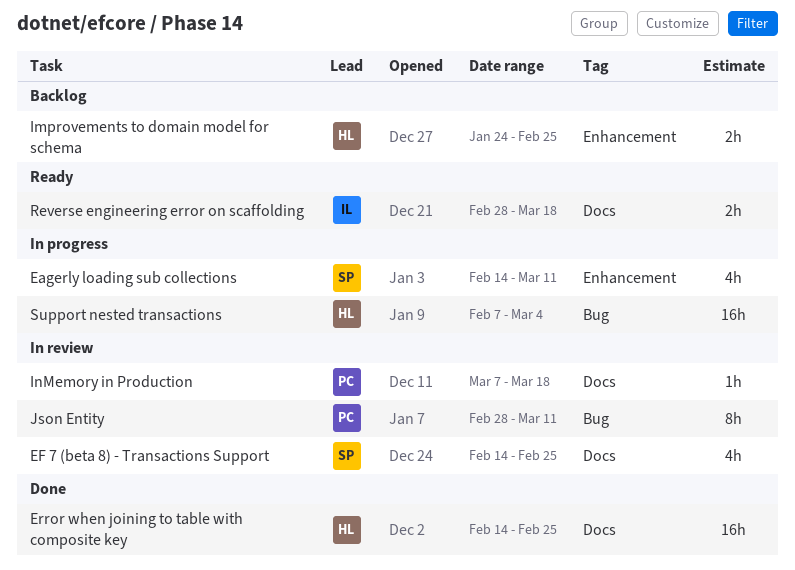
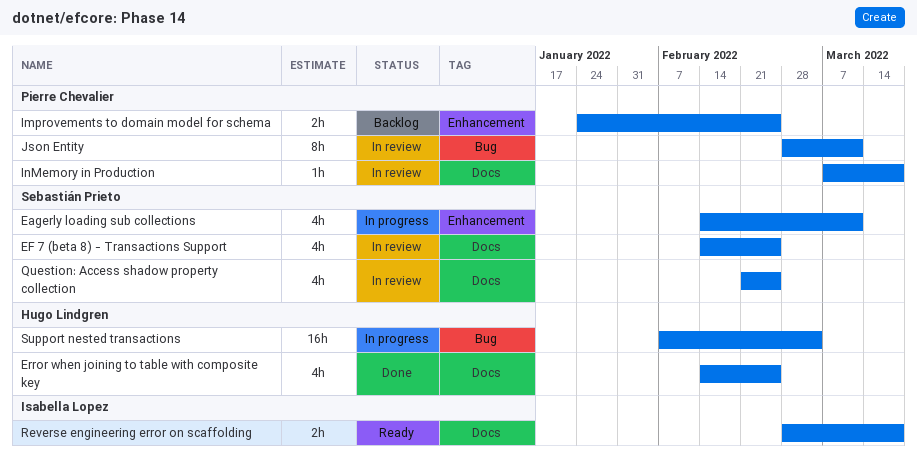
Error when joining to table with composite key, estimate: 16h -> 4h
Improvements to domain model for schema, owner: Hugo Lindgren -> Pierre Chevalier
Question: Access shadow property collection: none -> present

